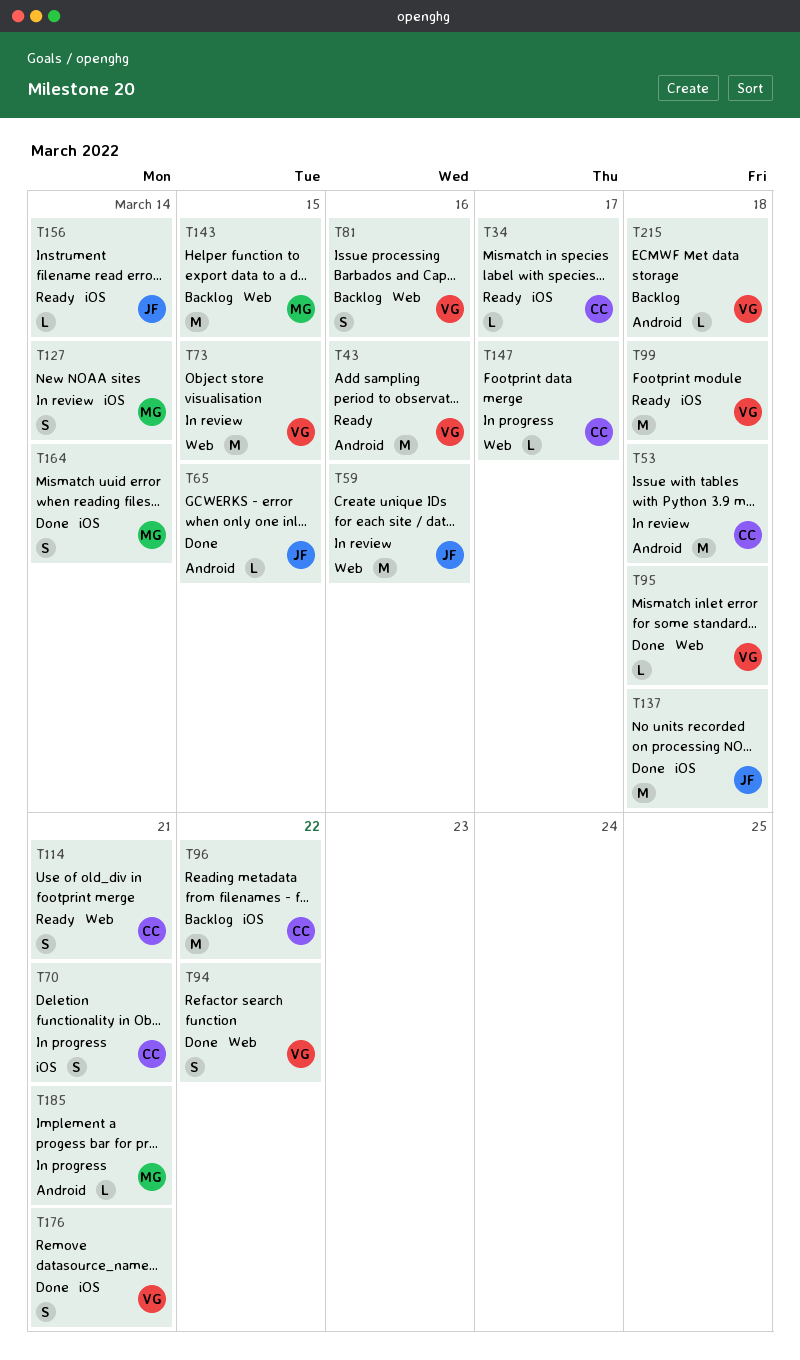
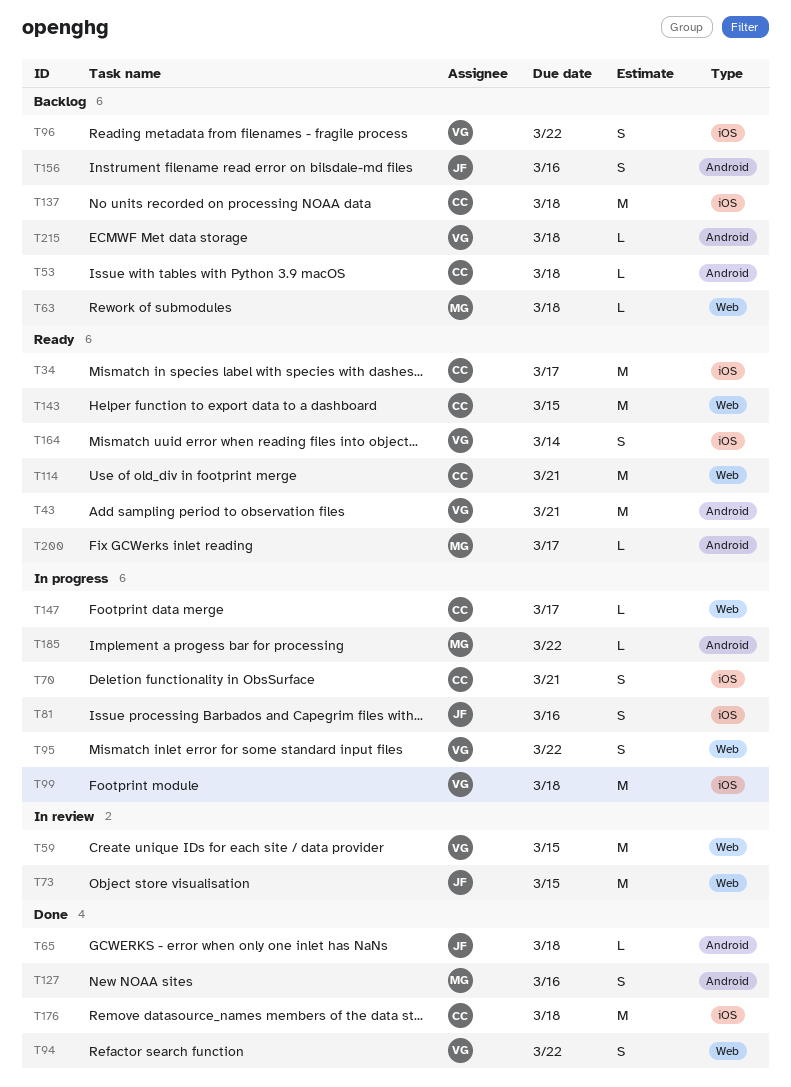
T34, estimate: L -> M
T43, due: Mar 16 -> Mar 21
T53, status: In review -> Backlog
T53, estimate: M -> L
T59, owner: JF -> VG
T59, due: Mar 16 -> Mar 15
T63: none -> present
T65, due: Mar 15 -> Mar 18
T73, owner: VG -> JF
T81, status: Backlog -> In progress
T81, owner: VG -> JF
T81, label: Web -> iOS
T95, status: Done -> In progress
T95, estimate: L -> S
T95, due: Mar 18 -> Mar 22
T96, owner: CC -> VG
T96, estimate: M -> S
T99, status: Ready -> In progress
T114, estimate: S -> M
T127, status: In review -> Done
T127, label: iOS -> Android
T127, due: Mar 14 -> Mar 16
T137, status: Done -> Backlog
T137, owner: JF -> CC
T143, status: Backlog -> Ready
T143, owner: MG -> CC
T156, status: Ready -> Backlog
T156, label: iOS -> Android
T156, estimate: L -> S
T156, due: Mar 14 -> Mar 16
T164, status: Done -> Ready
T164, owner: MG -> VG
T176, owner: VG -> CC
T176, estimate: S -> M
T176, due: Mar 21 -> Mar 18
T185, due: Mar 21 -> Mar 22
T200: none -> present

